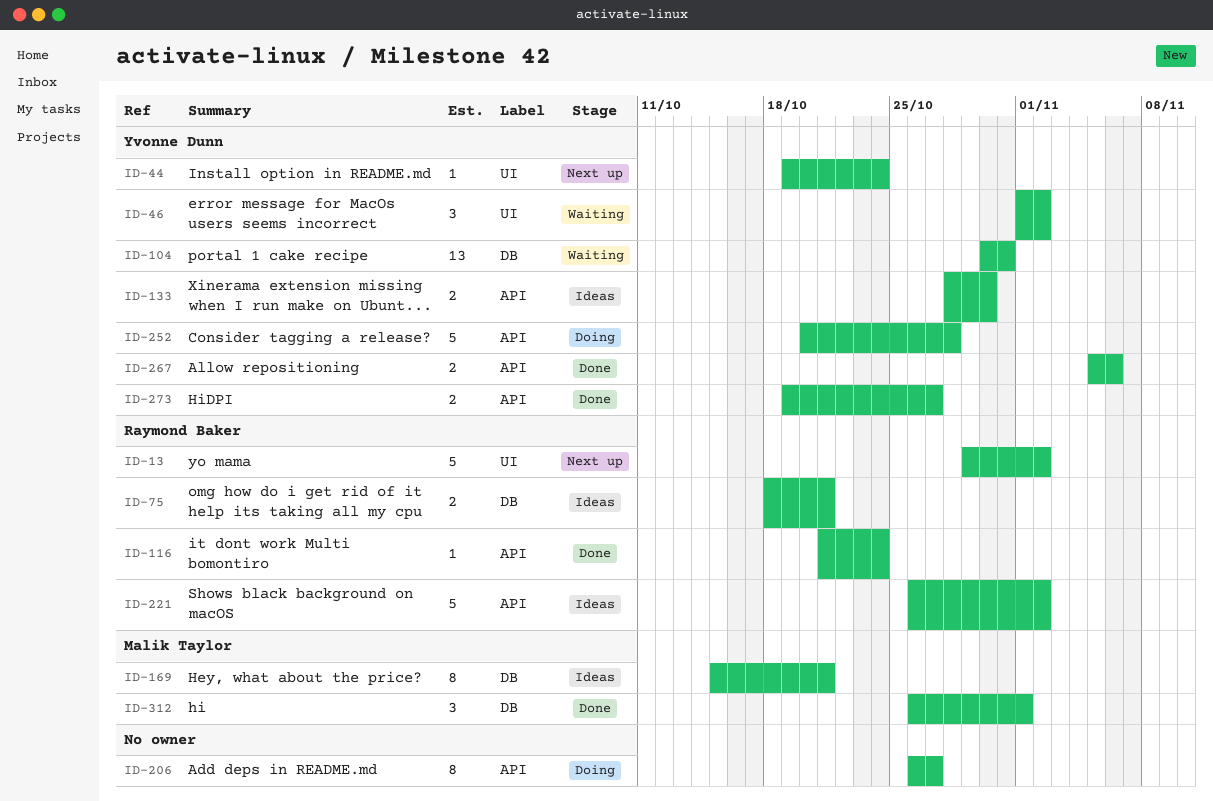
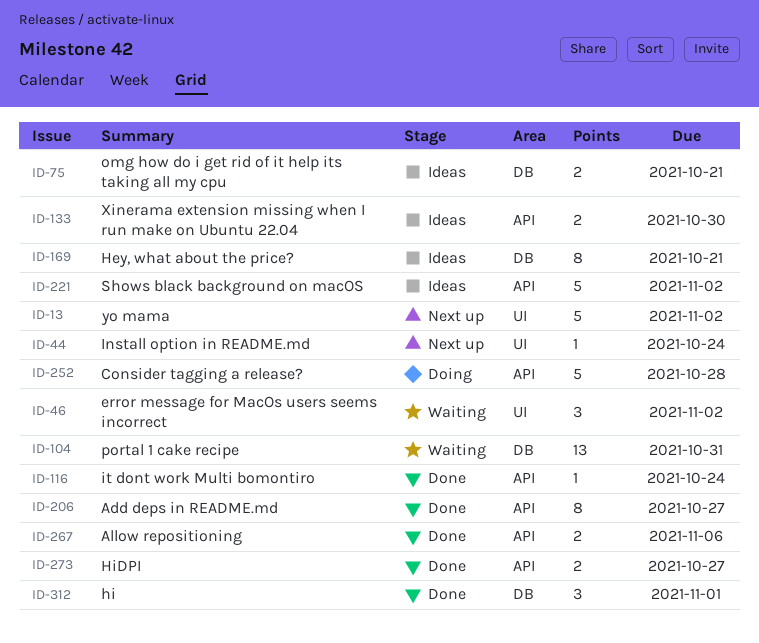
ID-206, status: Doing -> Done

